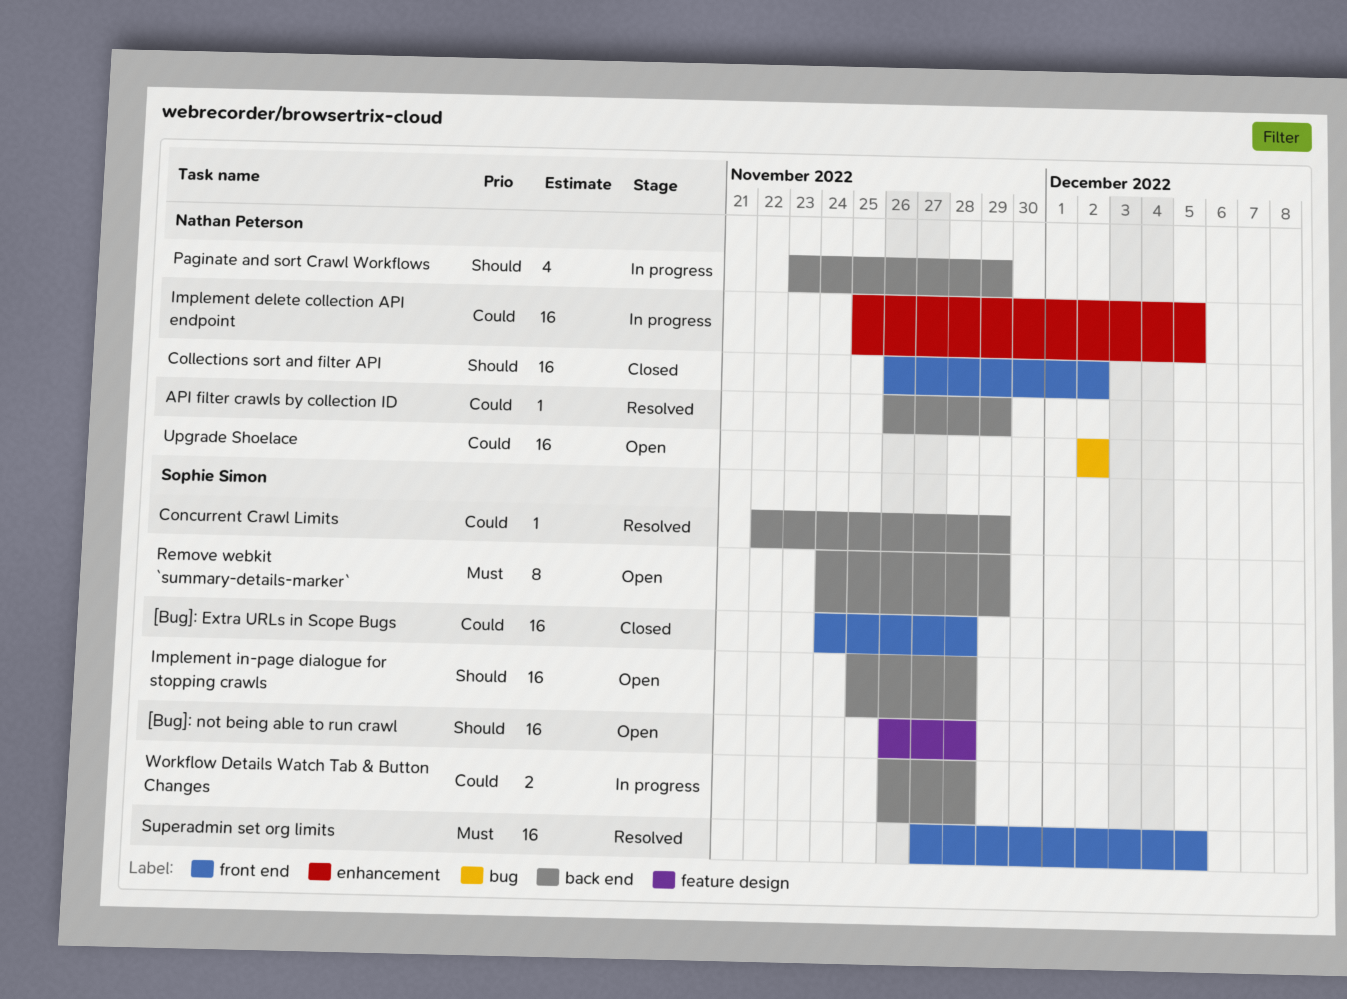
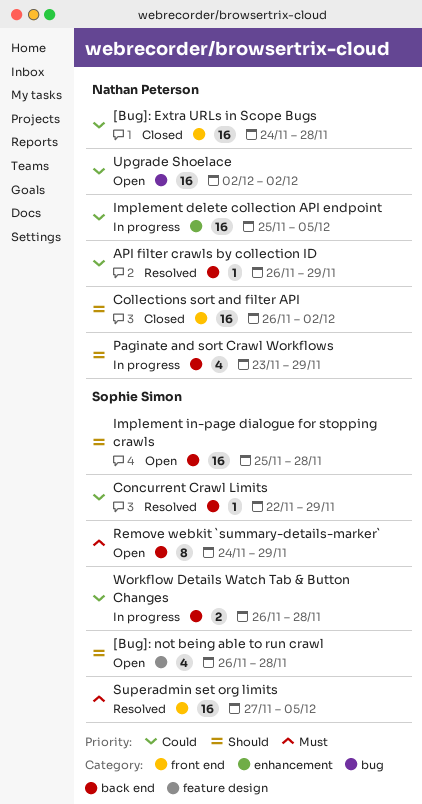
[Bug]: Extra URLs in Scope Bugs, owner: Sophie Simon -> Nathan Peterson
[Bug]: not being able to run crawl, estimate: 16 -> 4

